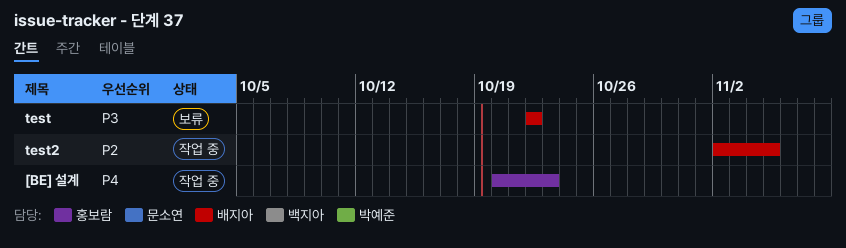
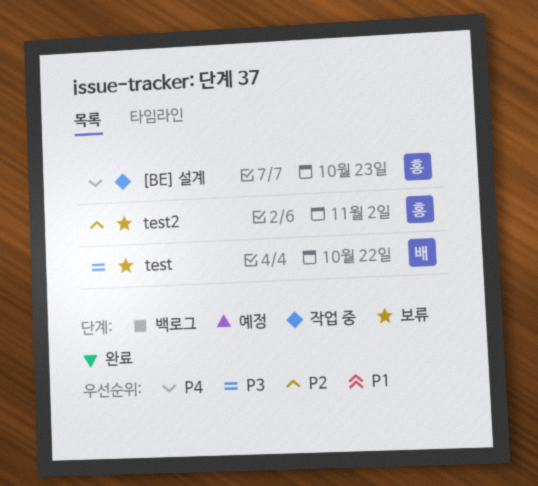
test2, status: 작업 중 -> 보류
test2, owner: 배지아 -> 홍보람
test2, due: Nov 5 -> Nov 2

